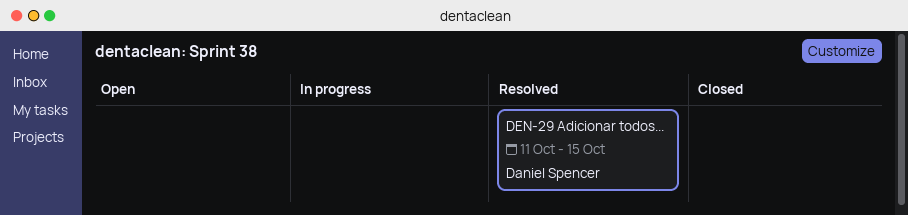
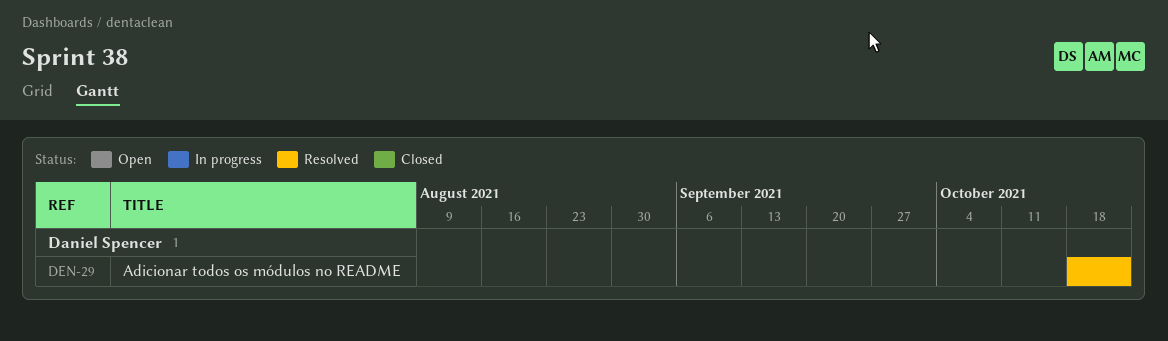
DEN-29, start: Oct 11 -> Oct 18
DEN-29, due: Oct 15 -> Oct 22

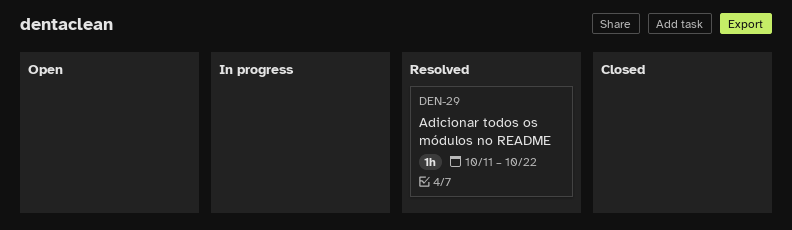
DEN-29, start: Oct 18 -> Oct 11

